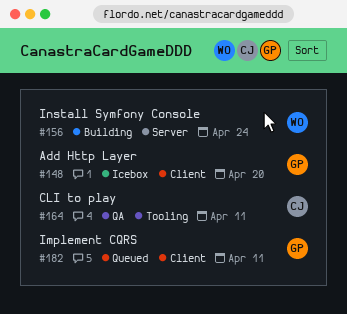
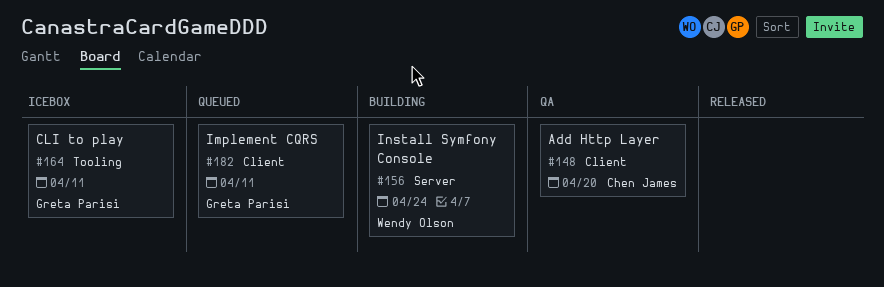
#148, status: Icebox -> QA
#148, owner: Greta Parisi -> Chen James
#164, status: QA -> Icebox
#164, owner: Chen James -> Greta Parisi

